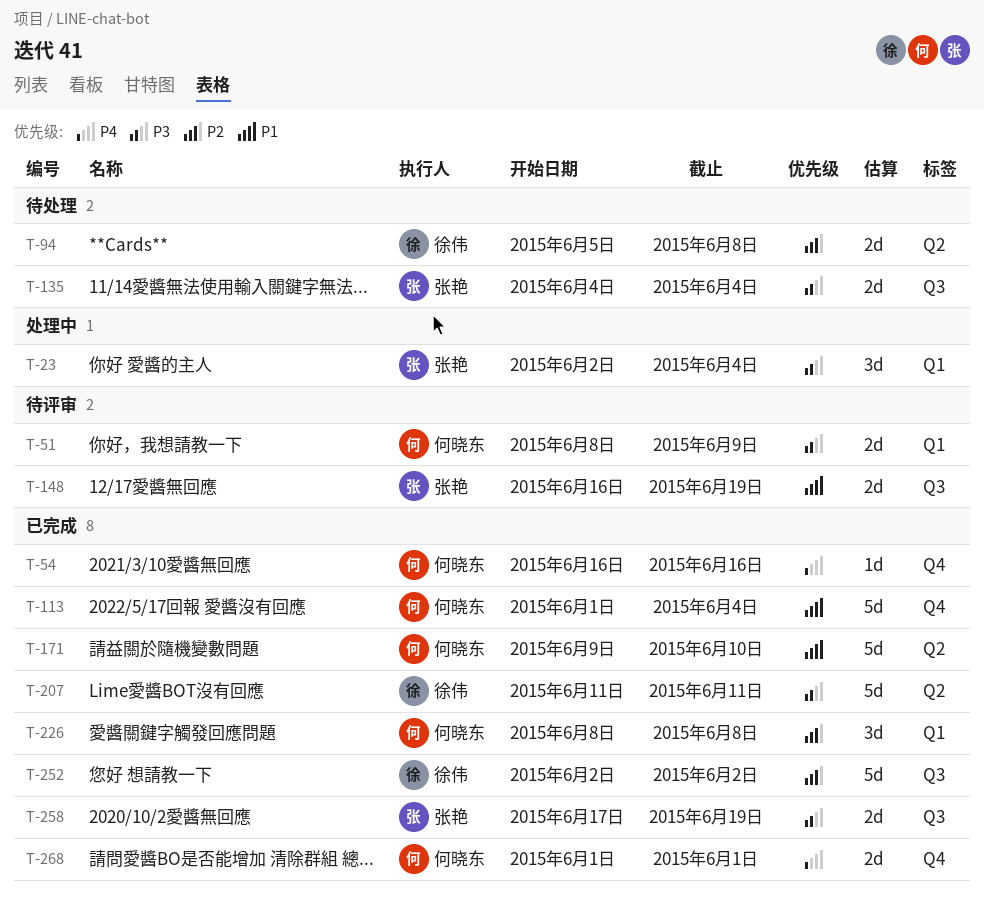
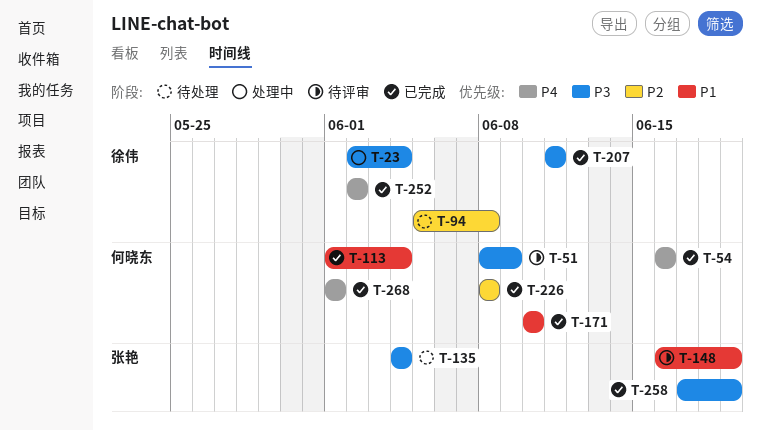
T-23, owner: 张艳 -> 徐伟
T-171, start: Jun 9 -> Jun 10
T-252, priority: P2 -> P4

